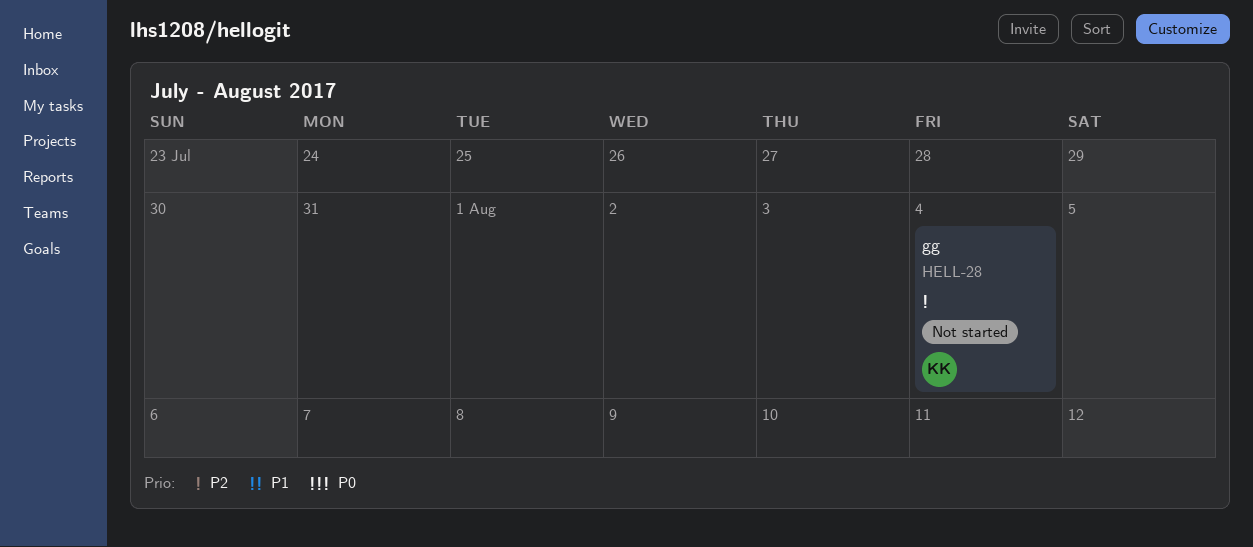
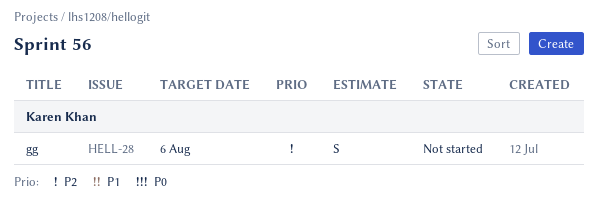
HELL-28, due: Aug 4 -> Aug 6

